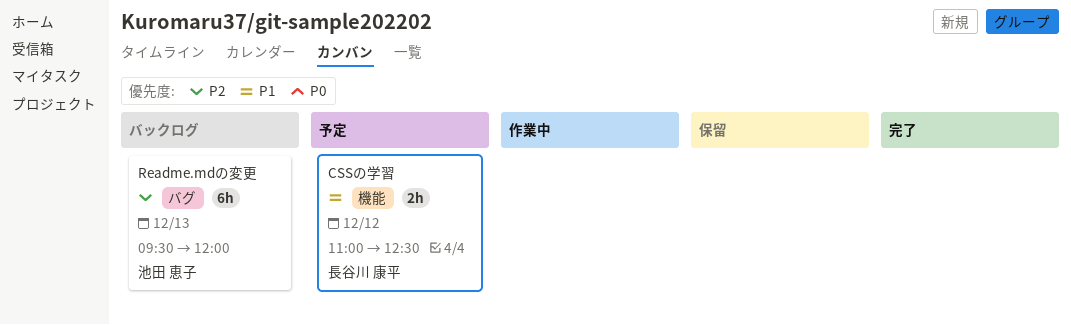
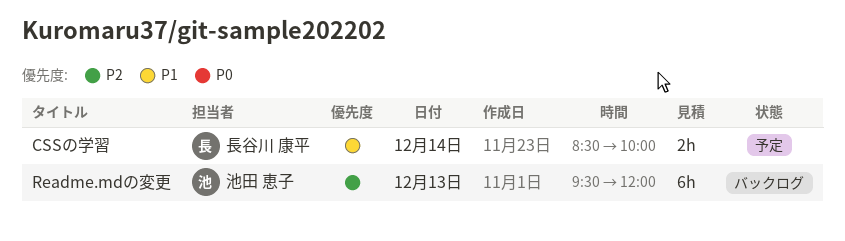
CSSの学習, day: Dec 12 -> Dec 14
CSSの学習, begins: 11:00 -> 08:30
CSSの学習, ends: 12:30 -> 10:00

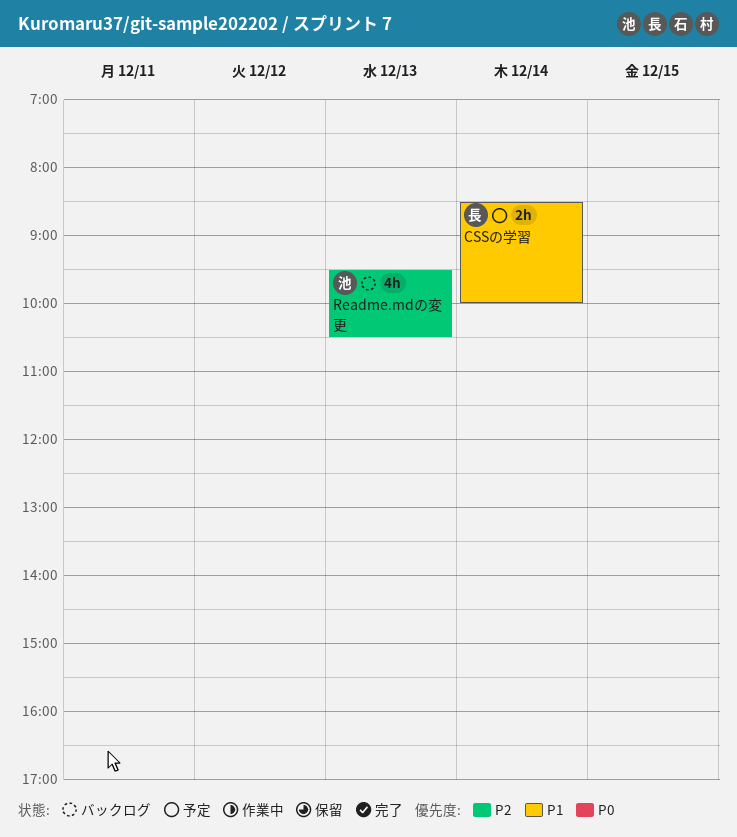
Readme.mdの変更, estimate: 6h -> 4h
Readme.mdの変更, ends: 12:00 -> 10:30

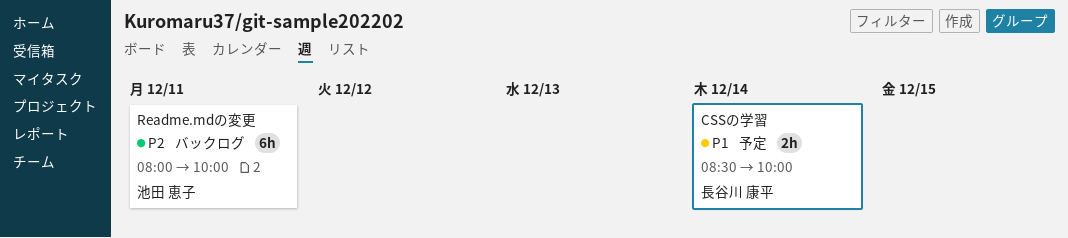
Readme.mdの変更, estimate: 4h -> 6h
Readme.mdの変更, day: Dec 13 -> Dec 11
Readme.mdの変更, begins: 09:30 -> 08:00
Readme.mdの変更, ends: 10:30 -> 10:00

